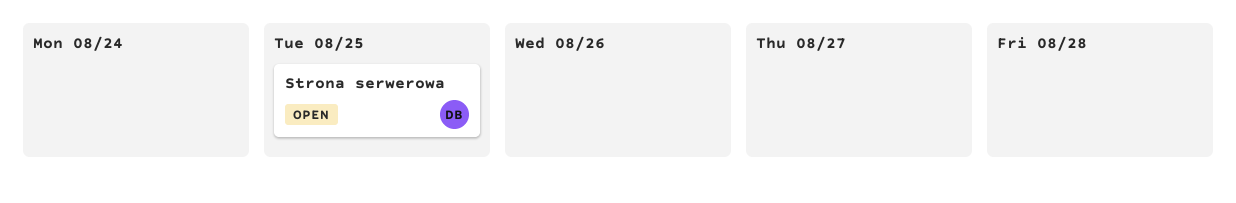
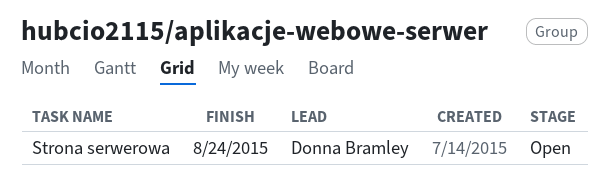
Strona serwerowa, due: Aug 25 -> Aug 24

